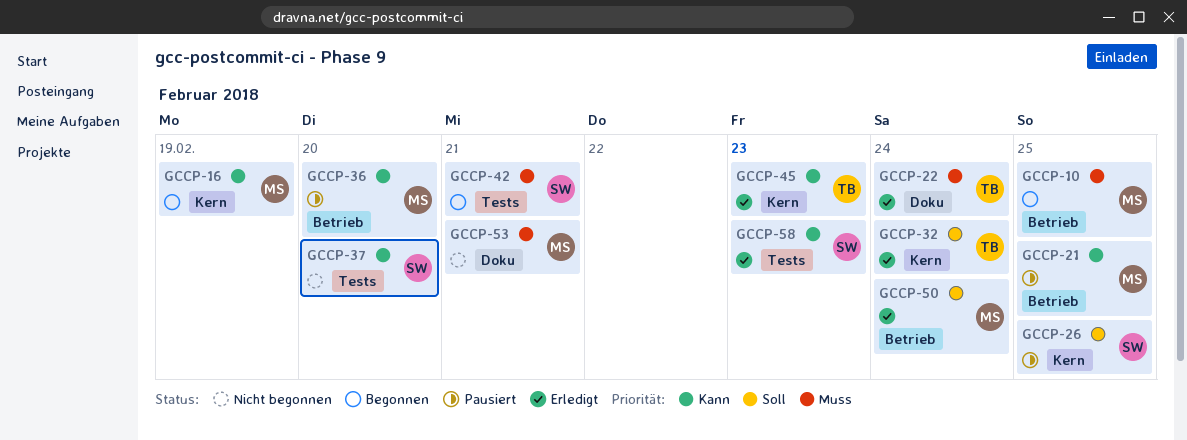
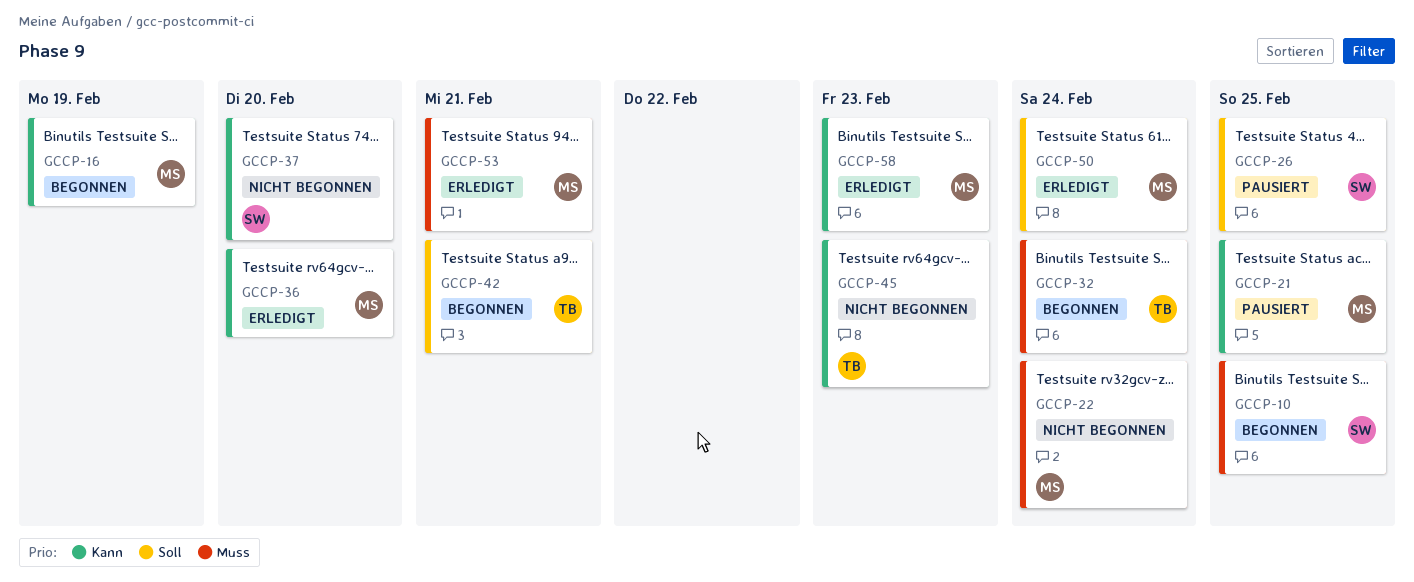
GCCP-10, owner: MS -> SW
GCCP-22, status: Erledigt -> Nicht begonnen
GCCP-22, owner: TB -> MS
GCCP-32, status: Erledigt -> Begonnen
GCCP-32, priority: Soll -> Muss
GCCP-36, status: Pausiert -> Erledigt
GCCP-42, owner: SW -> TB
GCCP-42, priority: Muss -> Soll
GCCP-45, status: Erledigt -> Nicht begonnen
GCCP-53, status: Nicht begonnen -> Erledigt
GCCP-58, owner: SW -> MS

